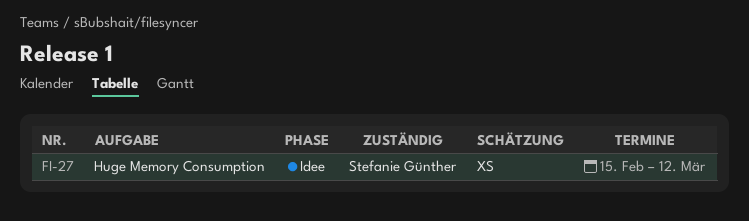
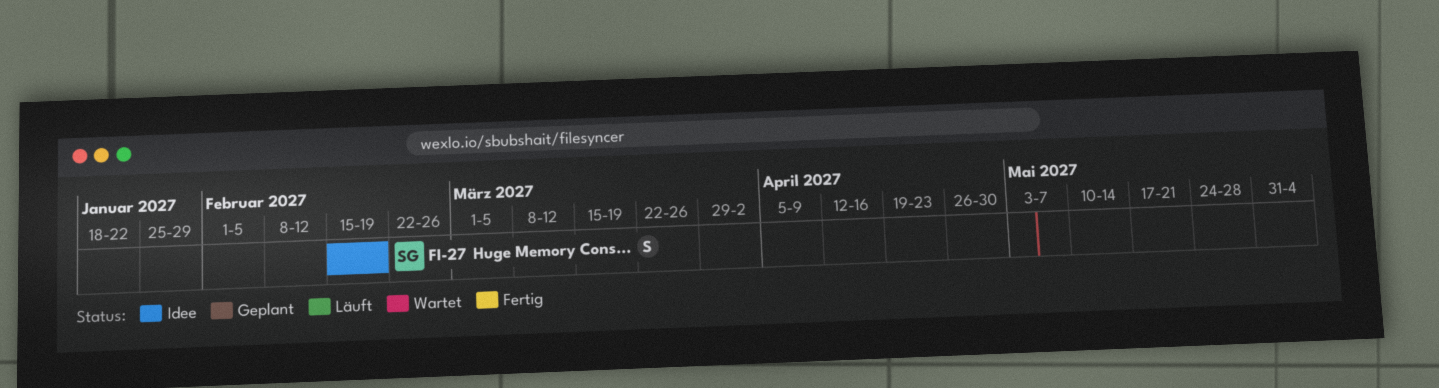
FI-27, estimate: XS -> S
FI-27, due: Mar 12 -> Feb 19

